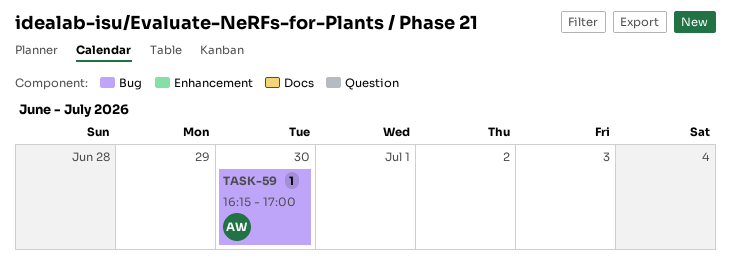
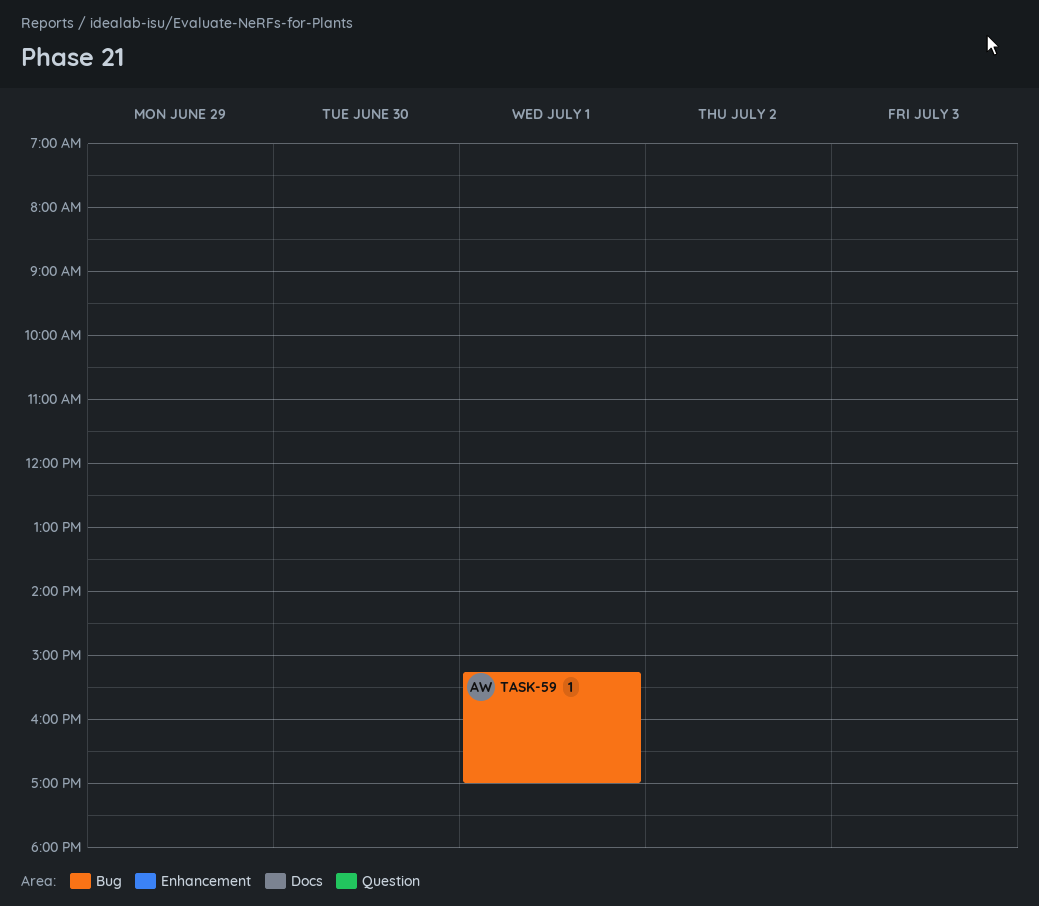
TASK-59, day: Jun 30 -> Jul 1
TASK-59, begins: 16:15 -> 15:15

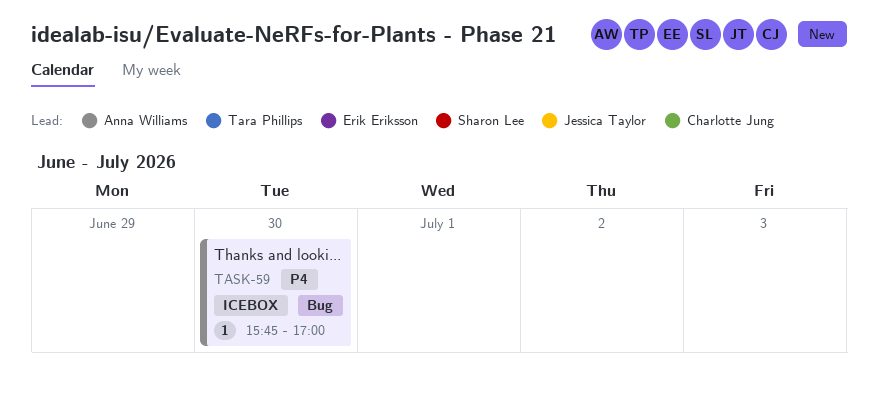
TASK-59, day: Jul 1 -> Jun 30
TASK-59, begins: 15:15 -> 15:45

